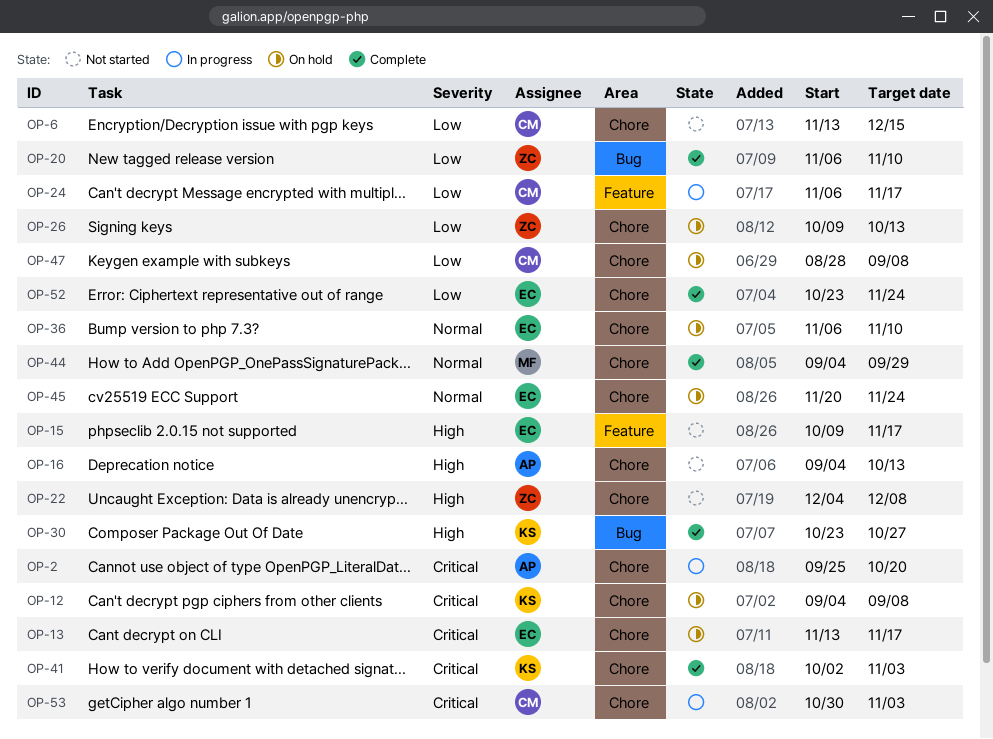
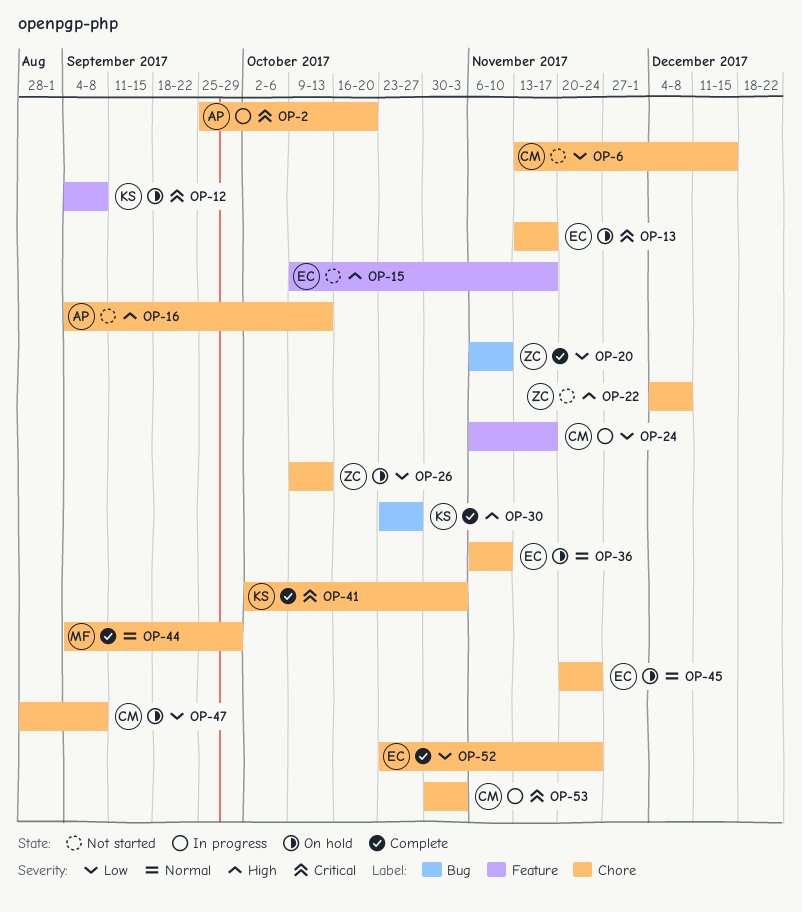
OP-12, label: Chore -> Feature

